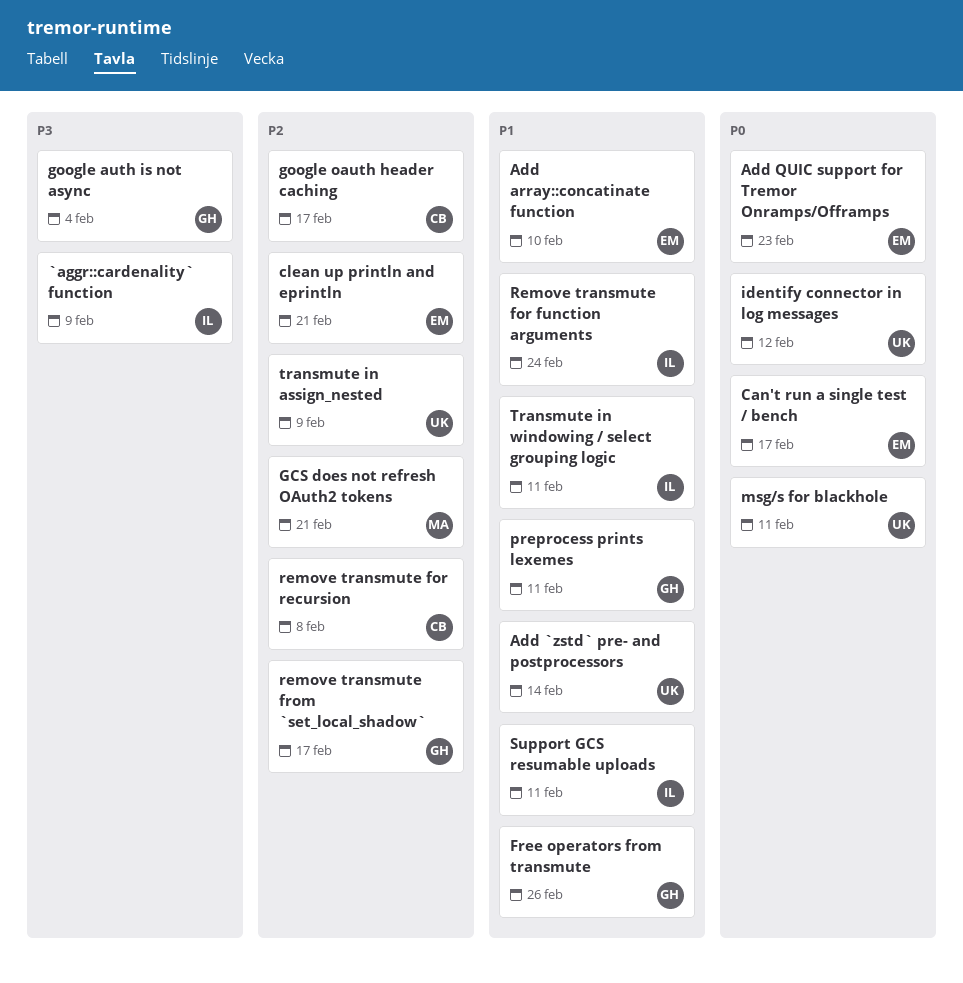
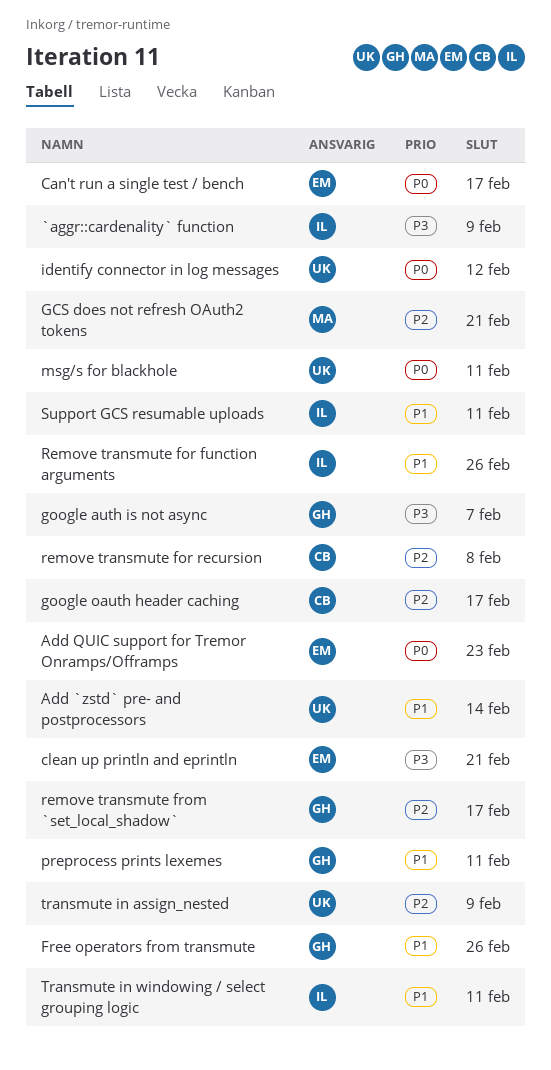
Add array::concatinate function: present -> none
clean up println and eprintln, priority: P2 -> P3
google auth is not async, due: Feb 4 -> Feb 7
Remove transmute for function arguments, due: Feb 24 -> Feb 26

